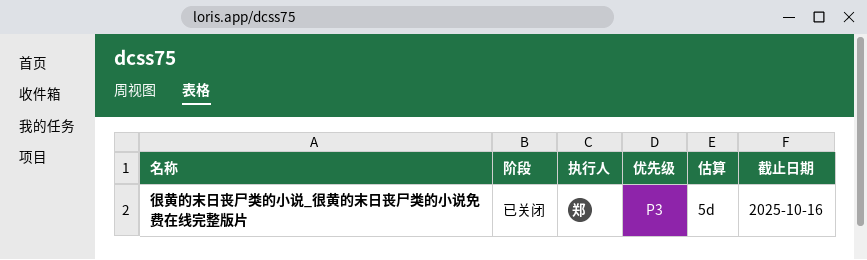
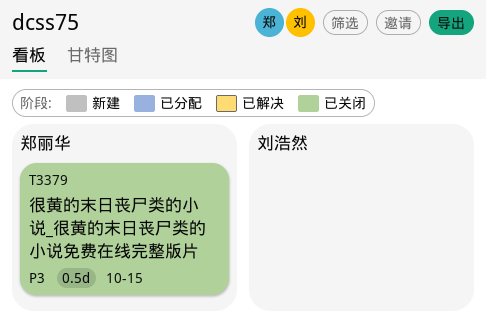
很黄的末日丧尸类的小说_很黄的末日丧尸类的小说免费在线完整版片, estimate: 5d -> 0.5d
很黄的末日丧尸类的小说_很黄的末日丧尸类的小说免费在线完整版片, due: Oct 16 -> Oct 15

